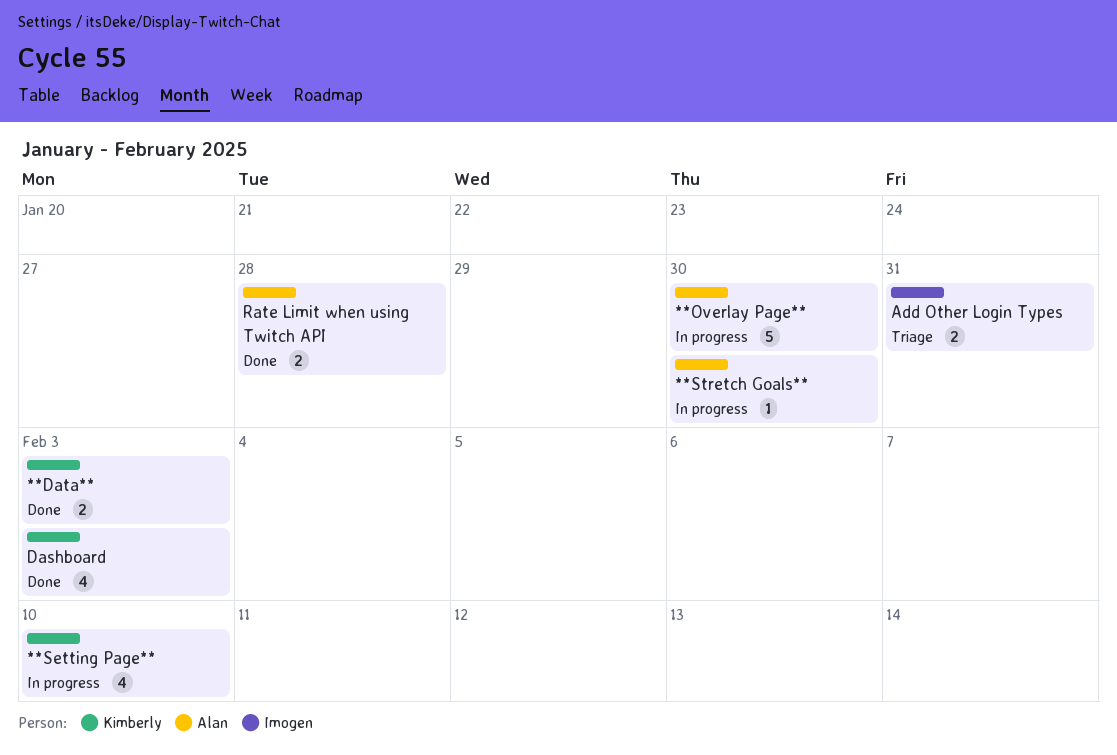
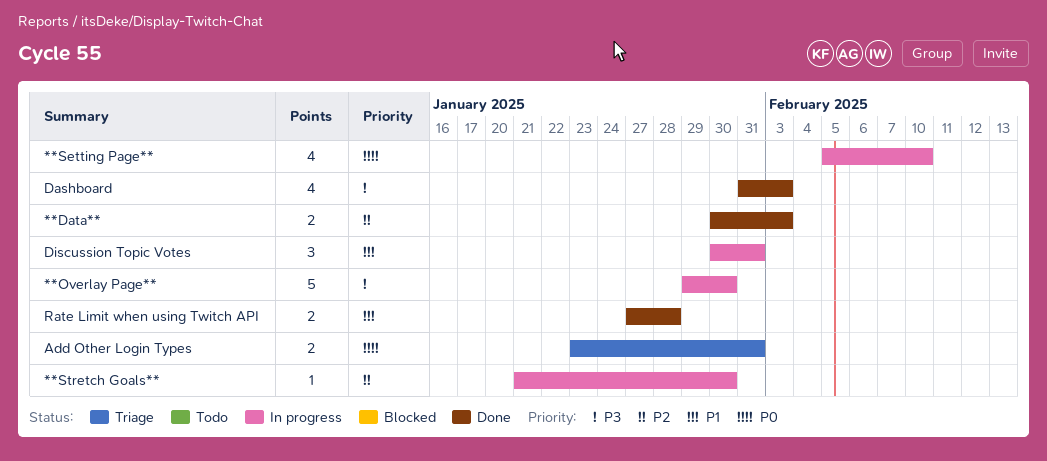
Discussion Topic Votes: none -> present

